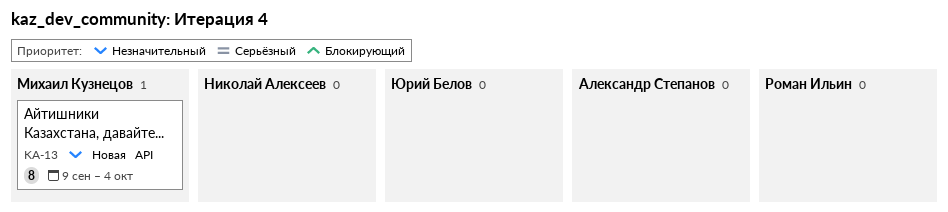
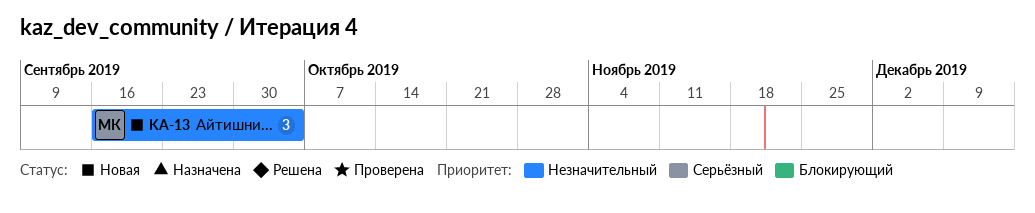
KA-13, estimate: 8 -> 3
KA-13, start: Sep 9 -> Sep 16

